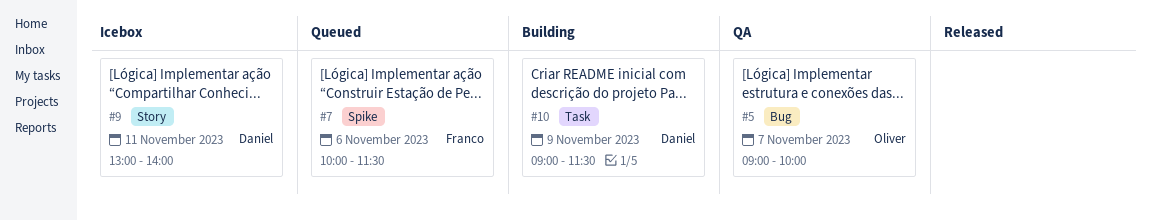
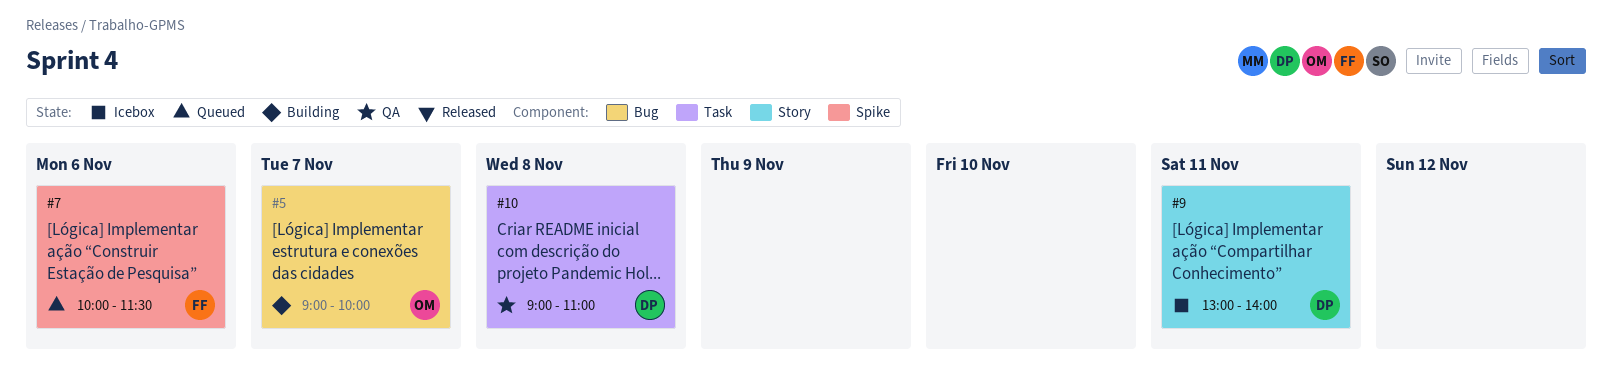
#5, status: QA -> Building
#10, status: Building -> QA
#10, day: Nov 9 -> Nov 8
#10, ends: 11:30 -> 11:00

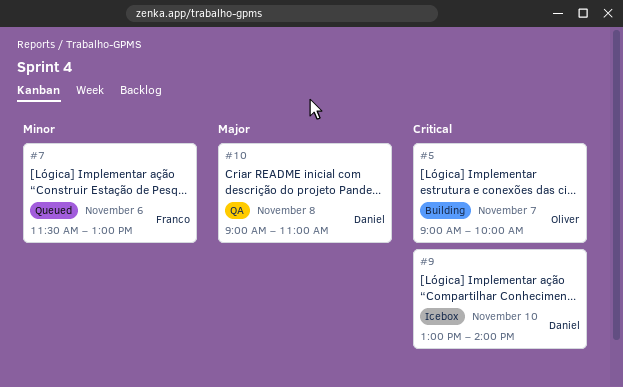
#7, begins: 10:00 -> 11:30
#7, ends: 11:30 -> 13:00
#9, day: Nov 11 -> Nov 10

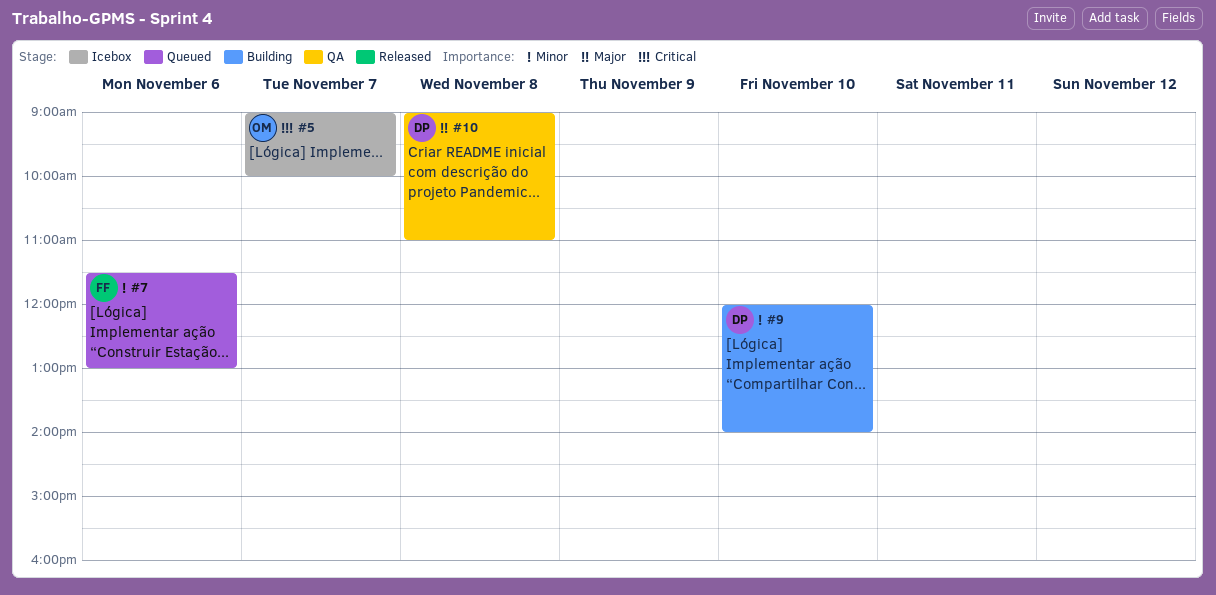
#5, status: Building -> Icebox
#9, status: Icebox -> Building
#9, priority: Critical -> Minor
#9, begins: 13:00 -> 12:00

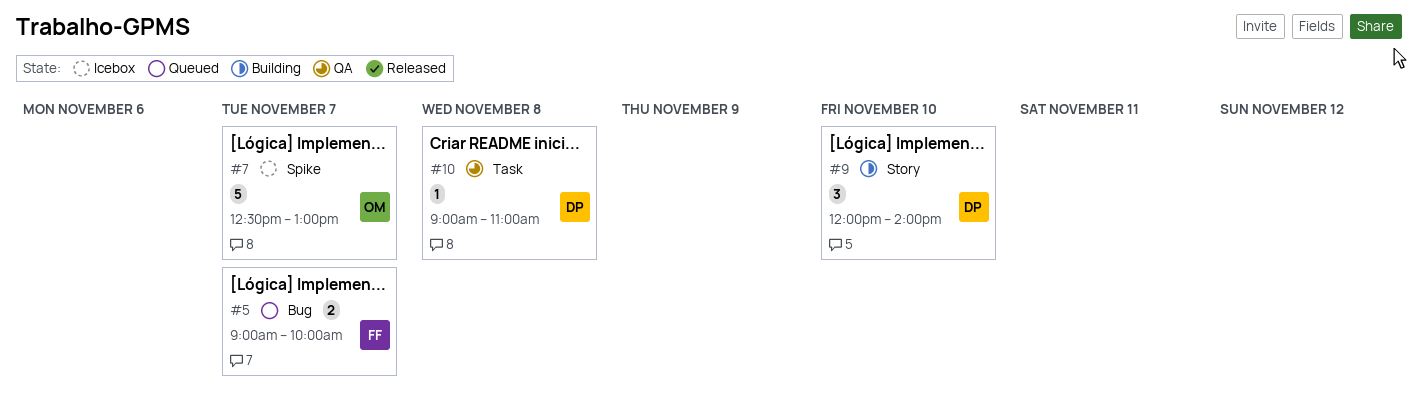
#5, status: Icebox -> Queued
#5, owner: OM -> FF
#7, status: Queued -> Icebox
#7, owner: FF -> OM
#7, day: Nov 6 -> Nov 7
#7, begins: 11:30 -> 12:30

